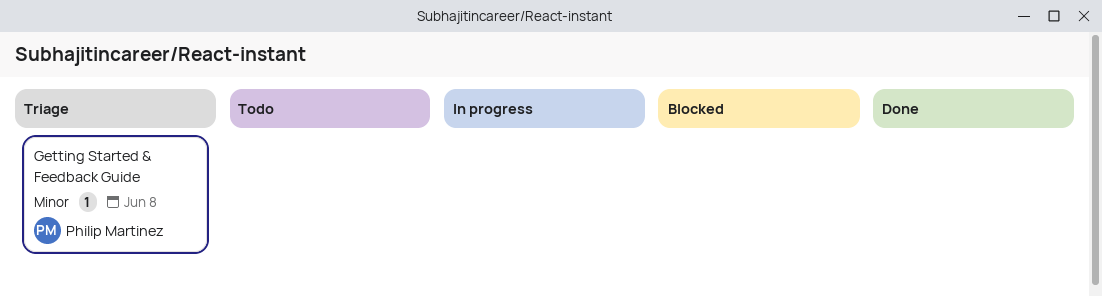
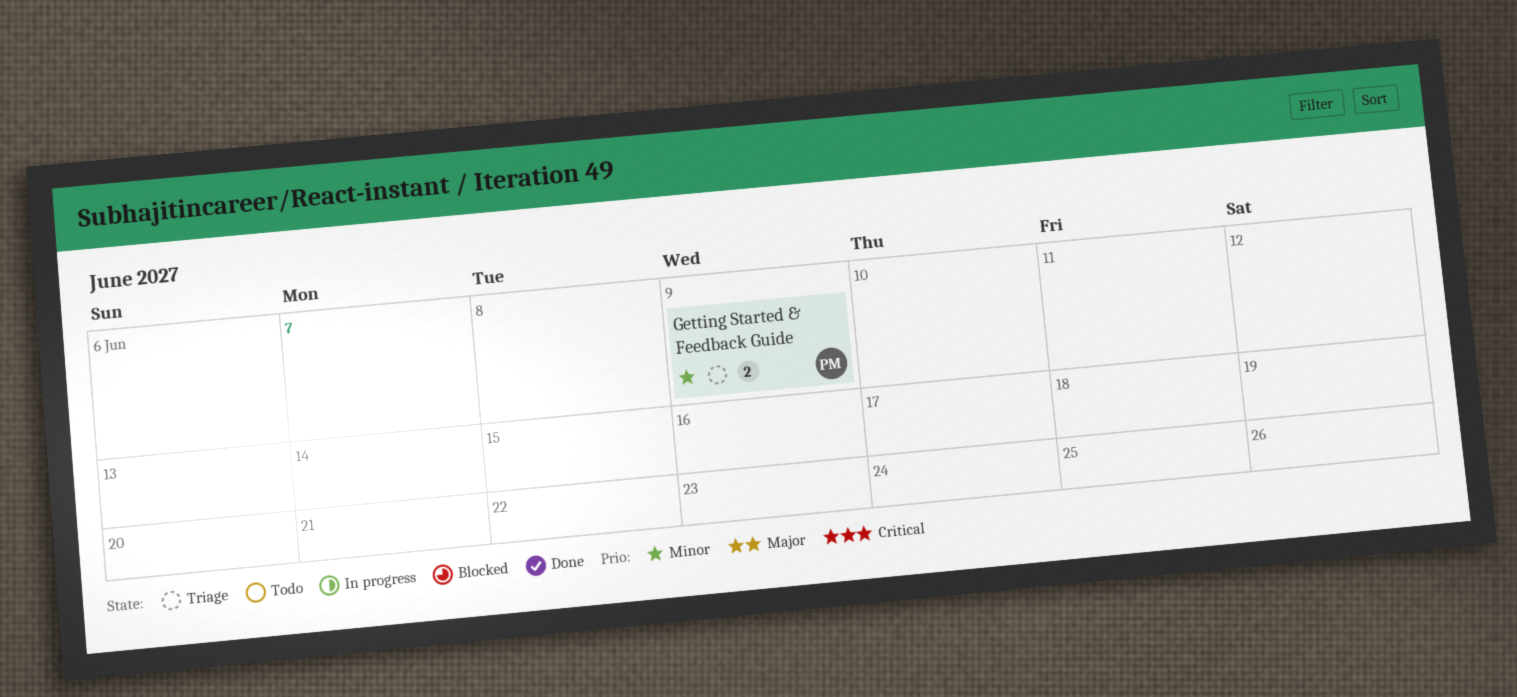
Getting Started & Feedback Guide, estimate: 1 -> 2
Getting Started & Feedback Guide, due: Jun 8 -> Jun 9

